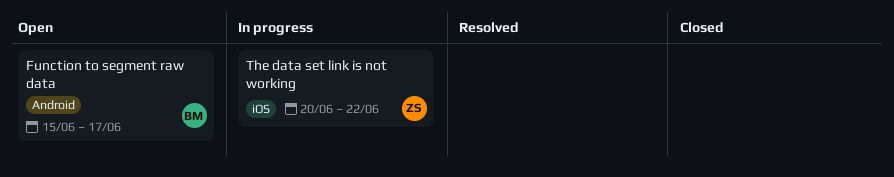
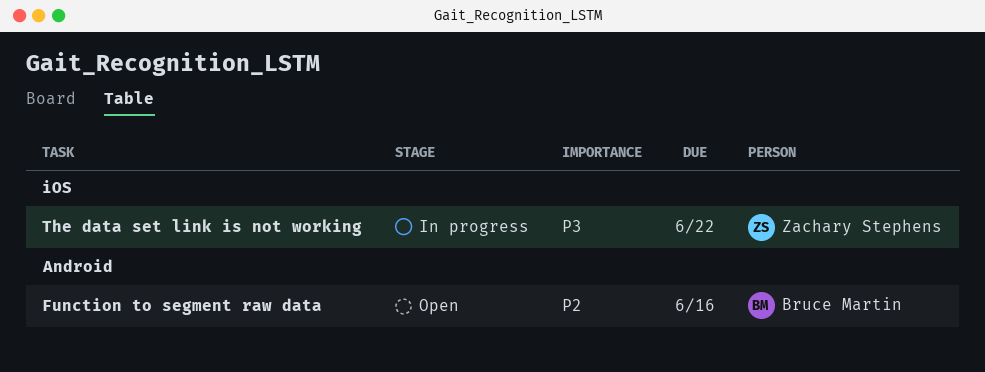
Function to segment raw data, due: Jun 17 -> Jun 16

